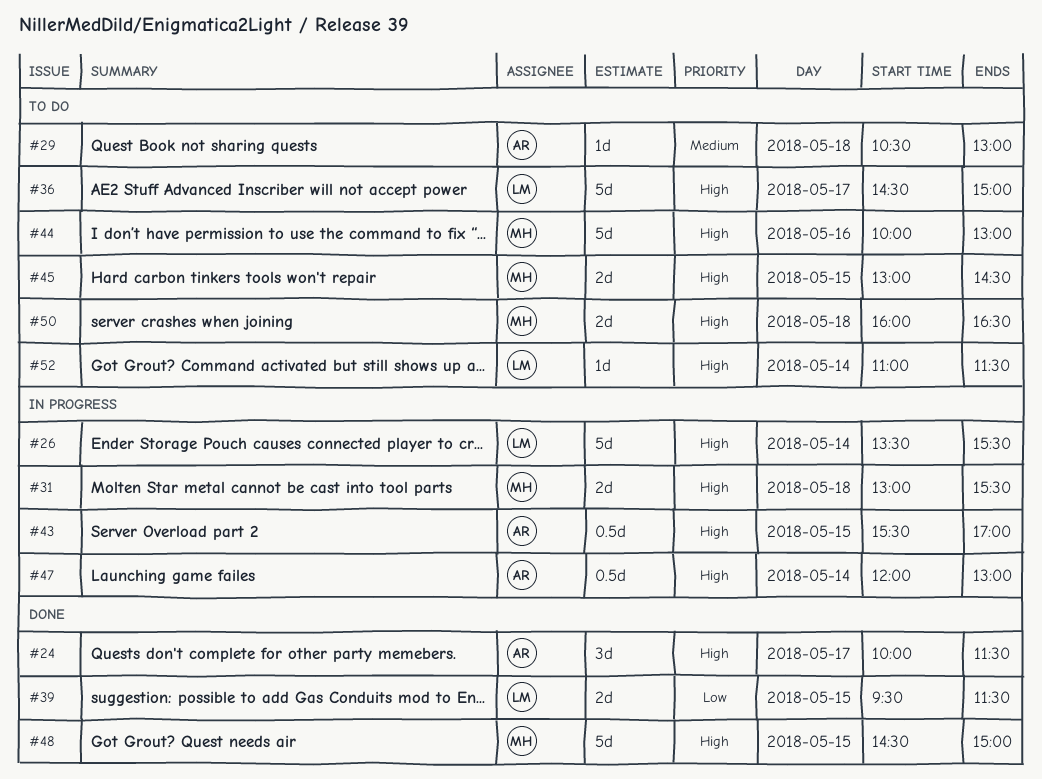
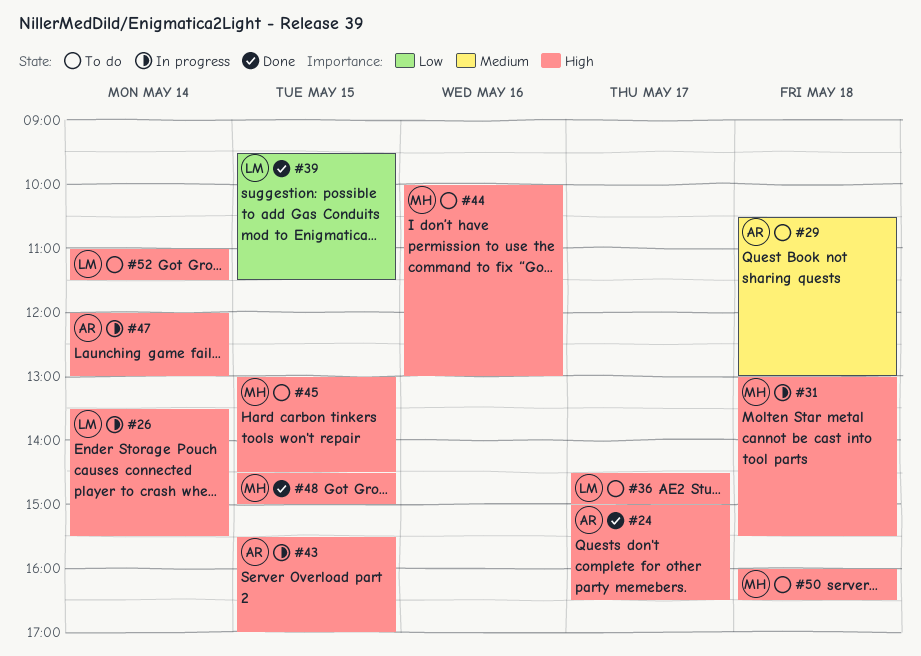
#24, begins: 10:00 -> 15:00
#24, ends: 11:30 -> 16:30

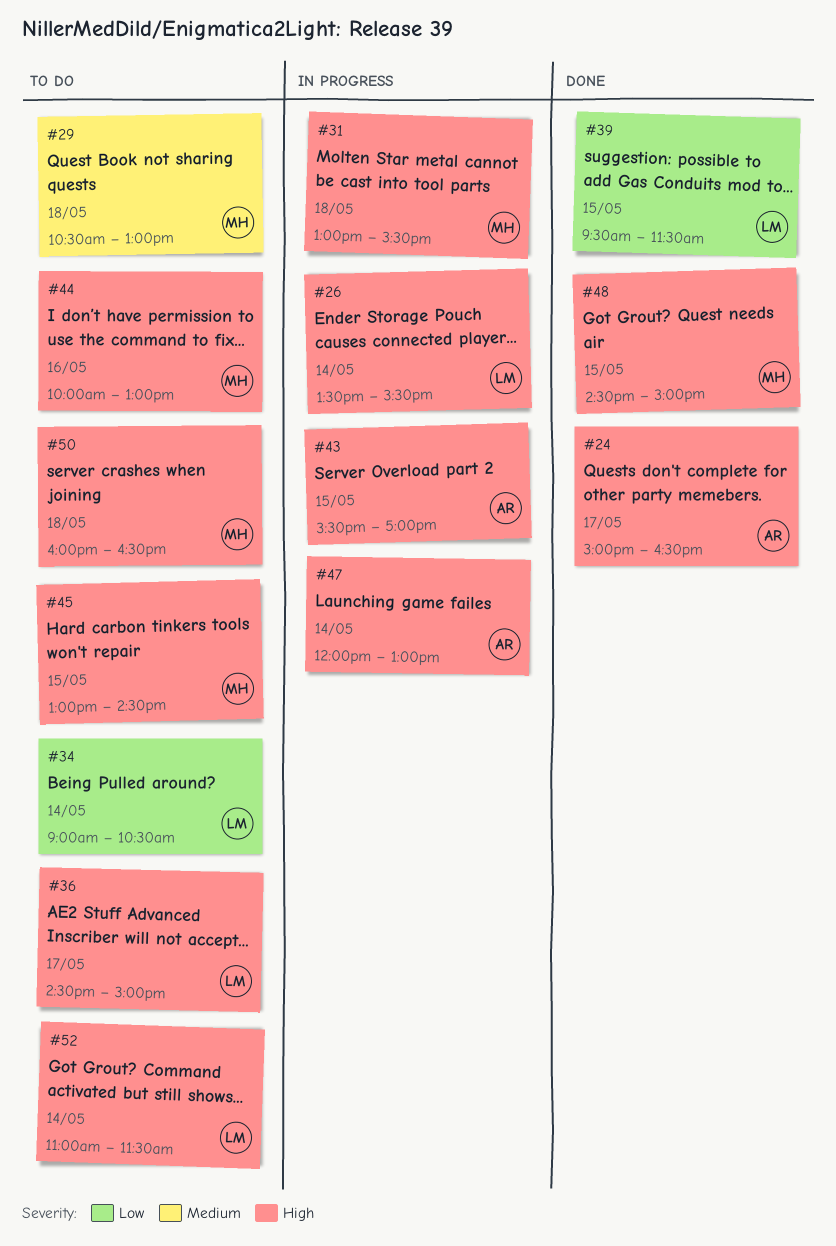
#29, owner: AR -> MH
#34: none -> present

